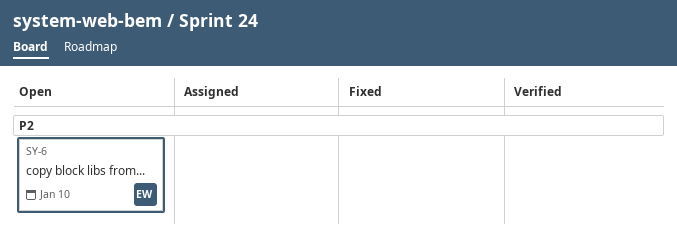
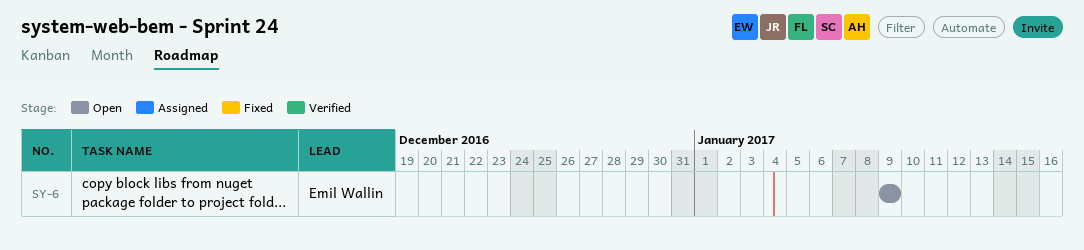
SY-6, due: Jan 10 -> Jan 9

